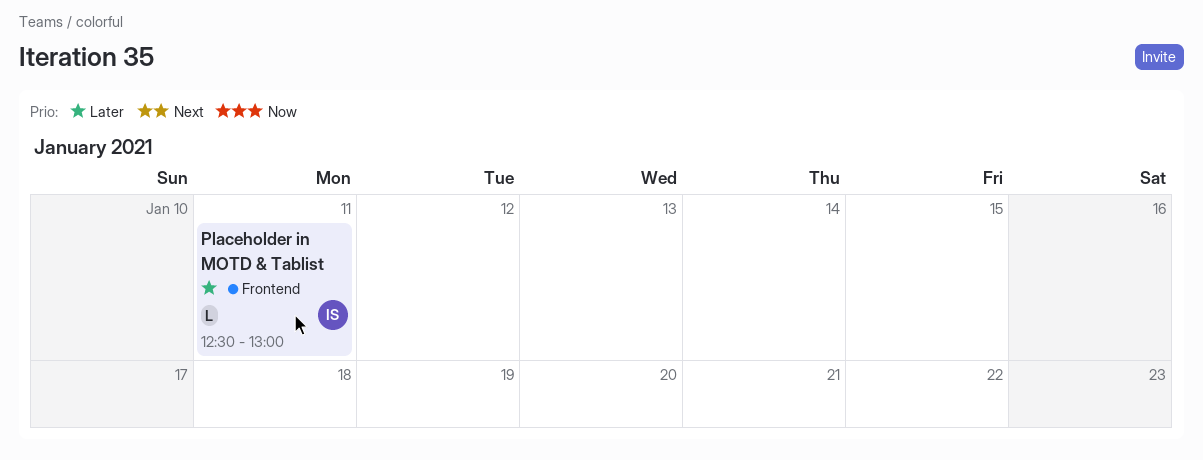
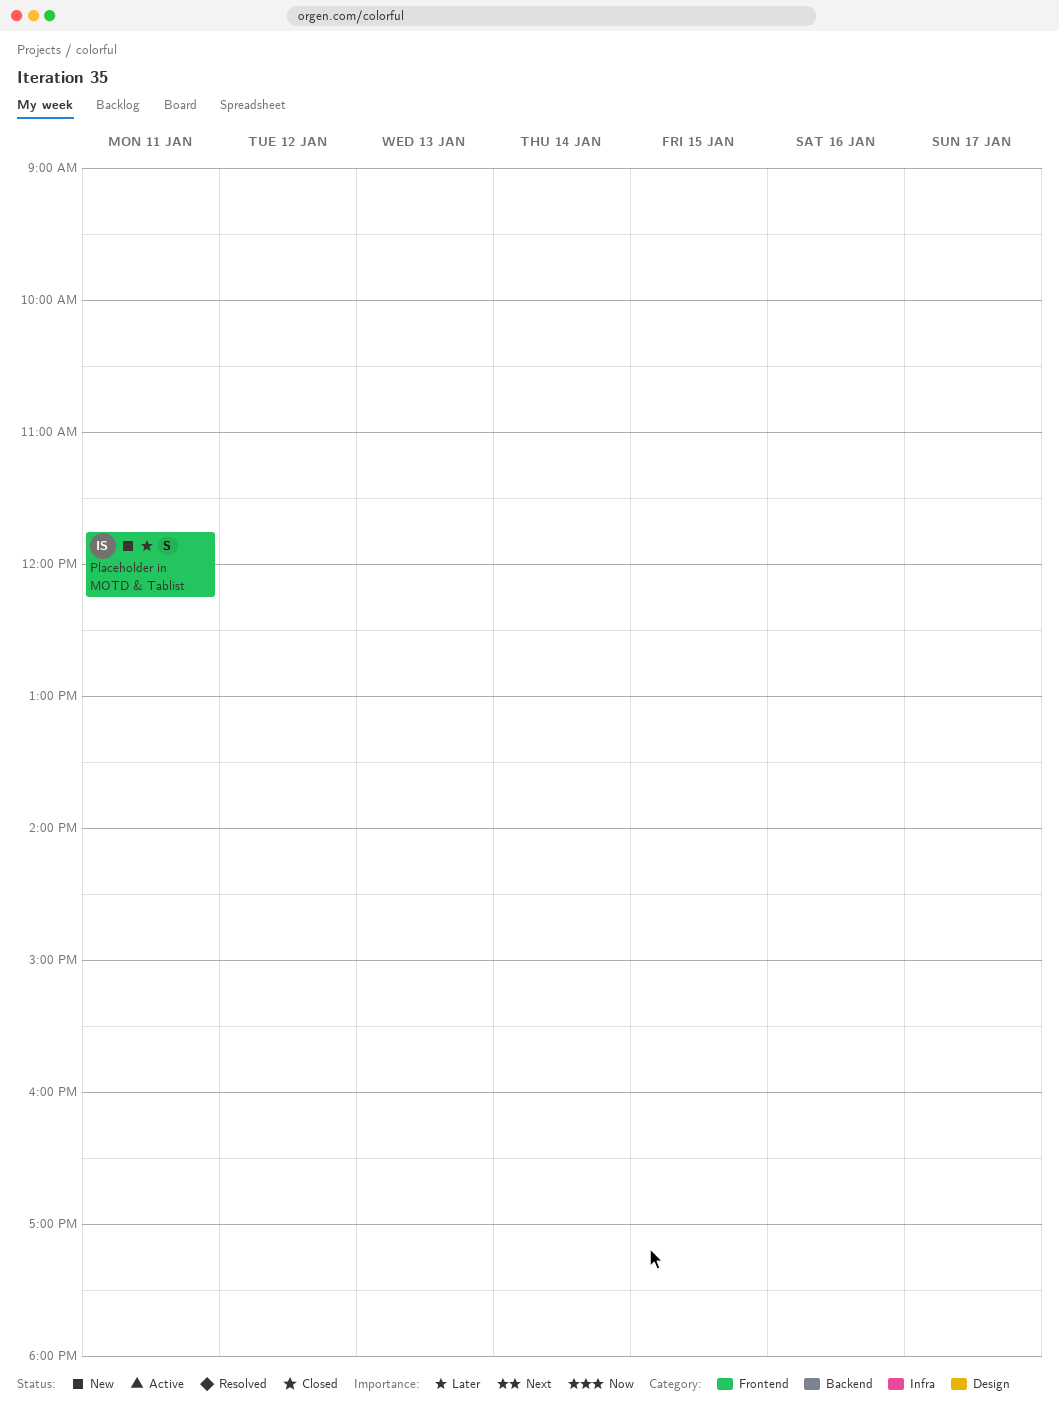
Placeholder in MOTD & Tablist, estimate: L -> S
Placeholder in MOTD & Tablist, begins: 12:30 -> 11:45
Placeholder in MOTD & Tablist, ends: 13:00 -> 12:15

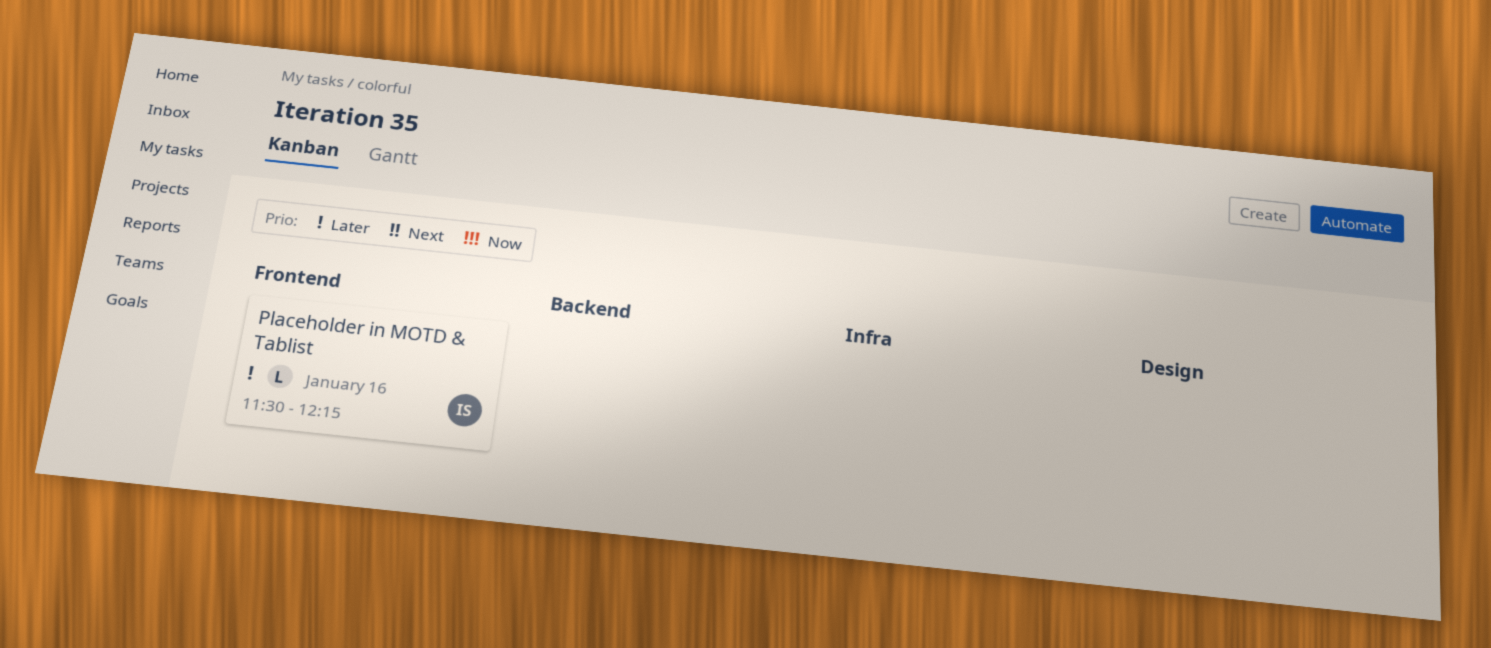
Placeholder in MOTD & Tablist, estimate: S -> L
Placeholder in MOTD & Tablist, day: Jan 11 -> Jan 16
Placeholder in MOTD & Tablist, begins: 11:45 -> 11:30

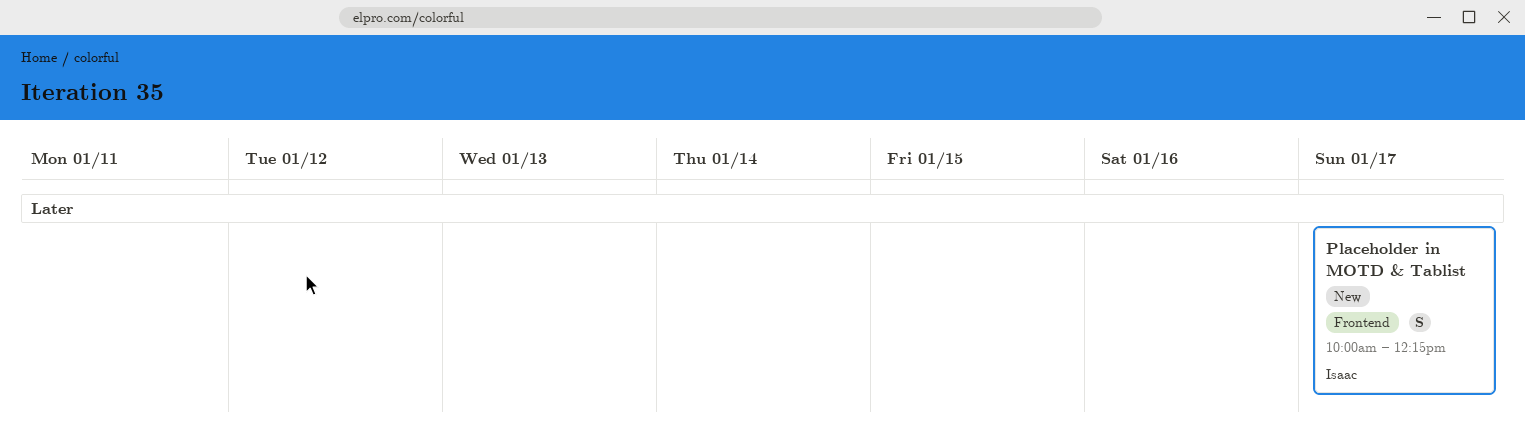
Placeholder in MOTD & Tablist, estimate: L -> S
Placeholder in MOTD & Tablist, day: Jan 16 -> Jan 17
Placeholder in MOTD & Tablist, begins: 11:30 -> 10:00

